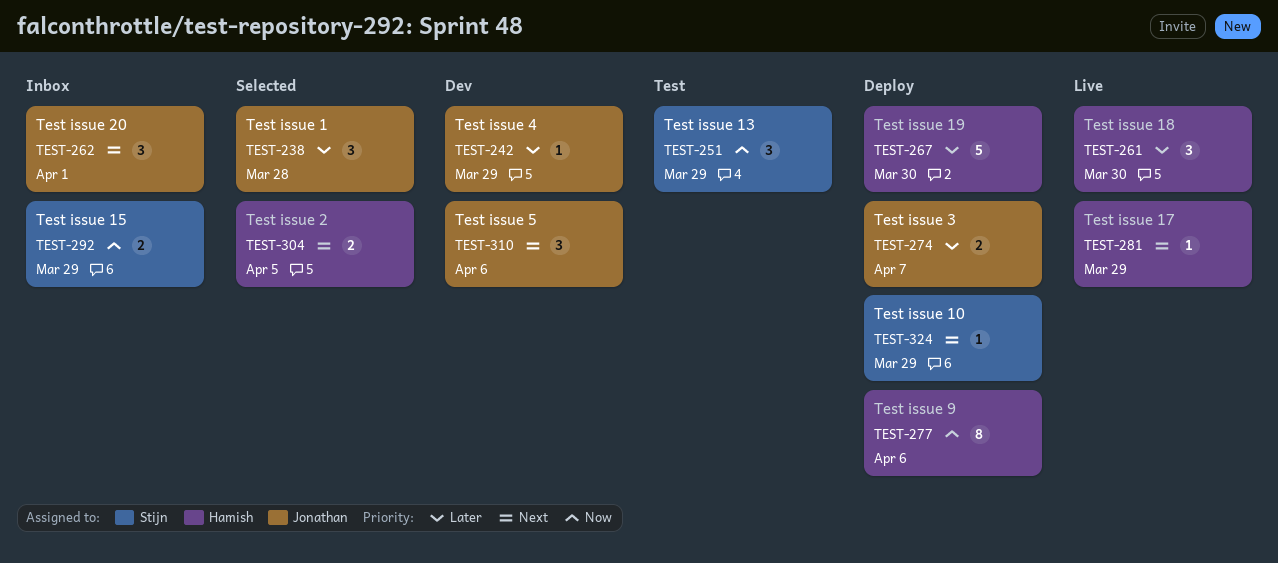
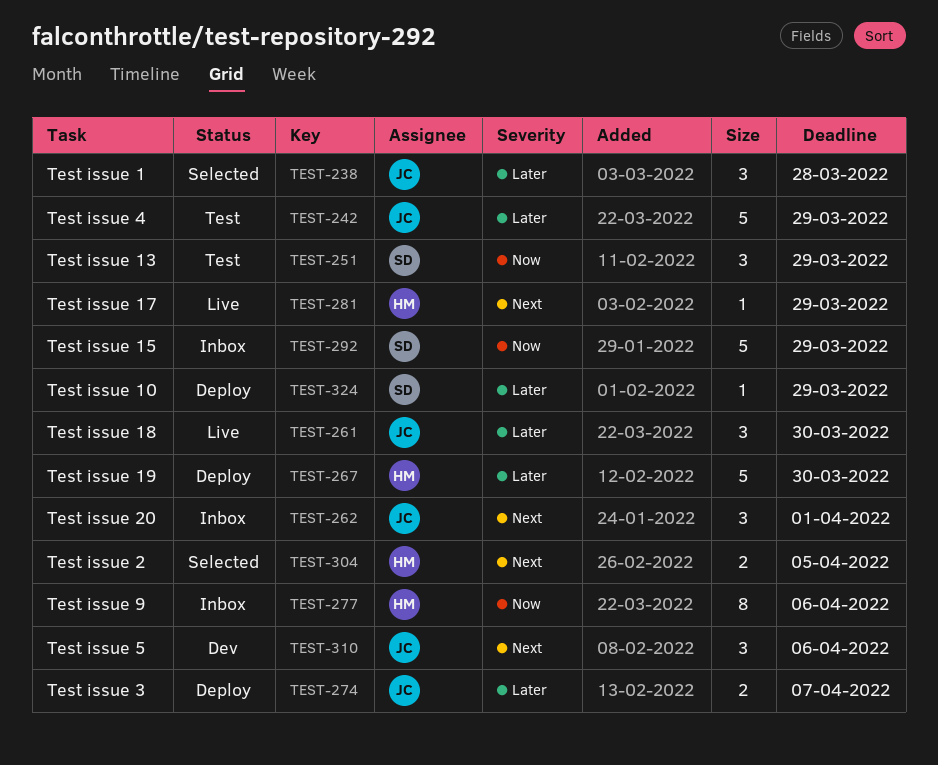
TEST-242, status: Dev -> Test
TEST-242, estimate: 1 -> 5
TEST-261, owner: Hamish -> Jonathan
TEST-277, status: Deploy -> Inbox
TEST-292, estimate: 2 -> 5
TEST-324, priority: Next -> Later

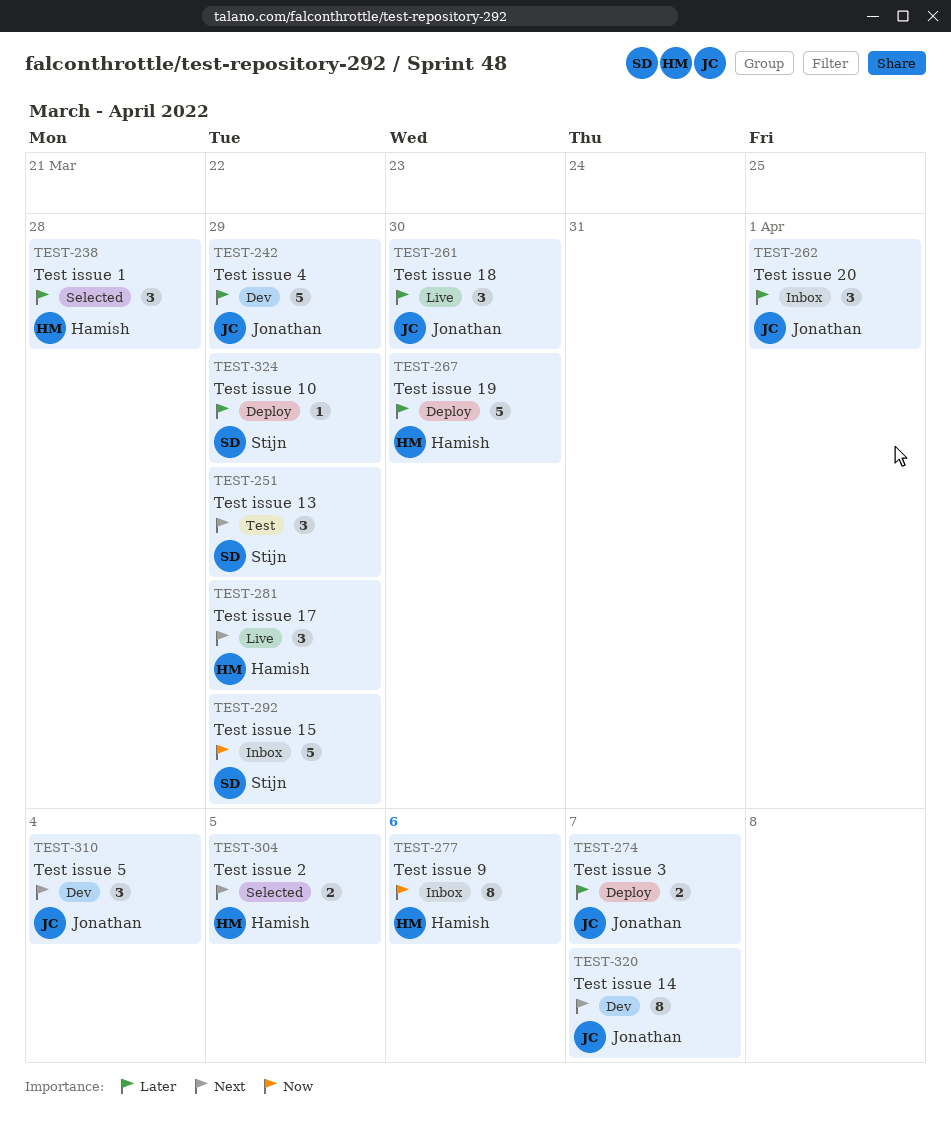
TEST-238, owner: Jonathan -> Hamish
TEST-242, status: Test -> Dev
TEST-251, priority: Now -> Next
TEST-262, priority: Next -> Later
TEST-281, estimate: 1 -> 3
TEST-310, due: Apr 6 -> Apr 4
TEST-320: none -> present

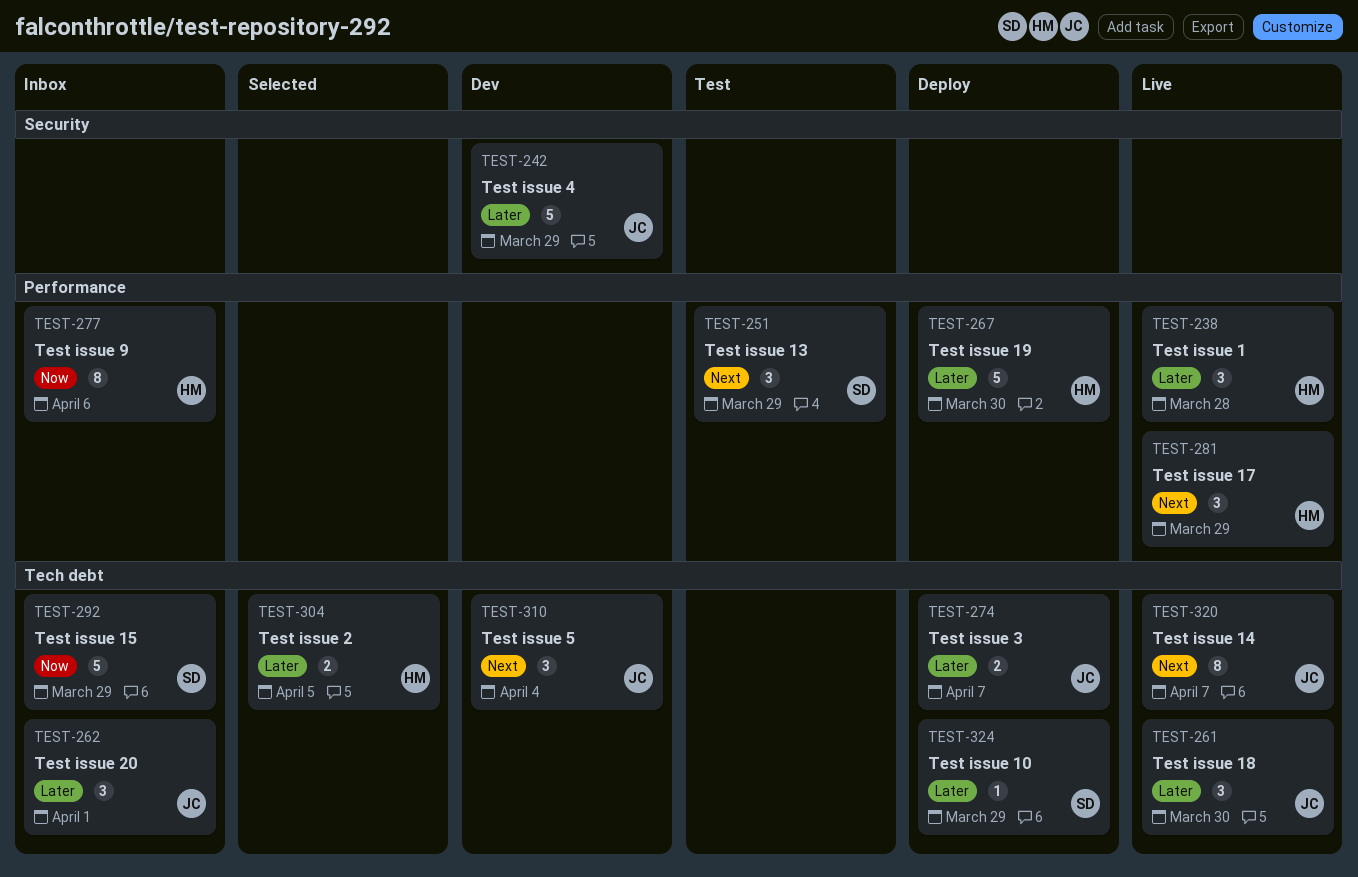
TEST-238, status: Selected -> Live
TEST-304, priority: Next -> Later
TEST-320, status: Dev -> Live

